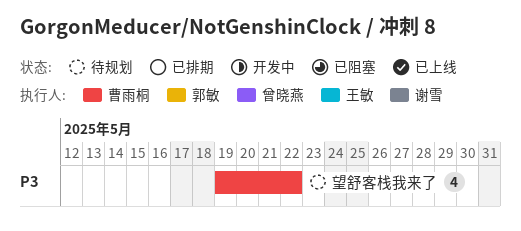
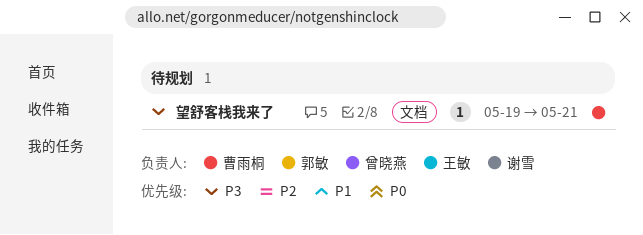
望舒客栈我来了, estimate: 4 -> 1
望舒客栈我来了, due: May 22 -> May 21

